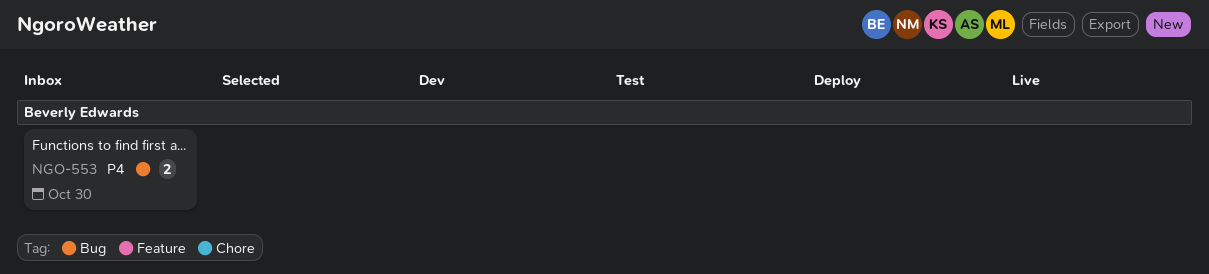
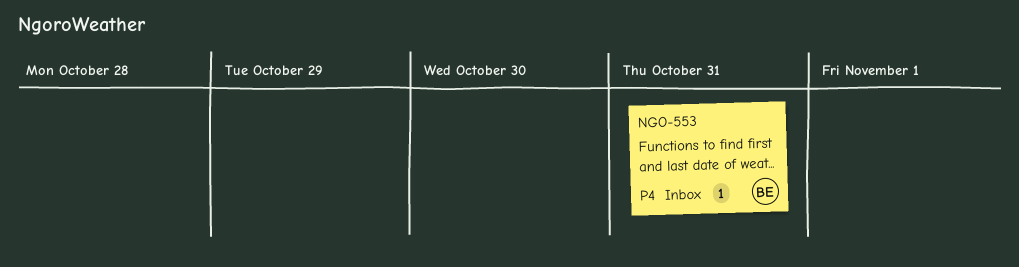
NGO-553, estimate: 2 -> 1
NGO-553, due: Oct 30 -> Oct 31

